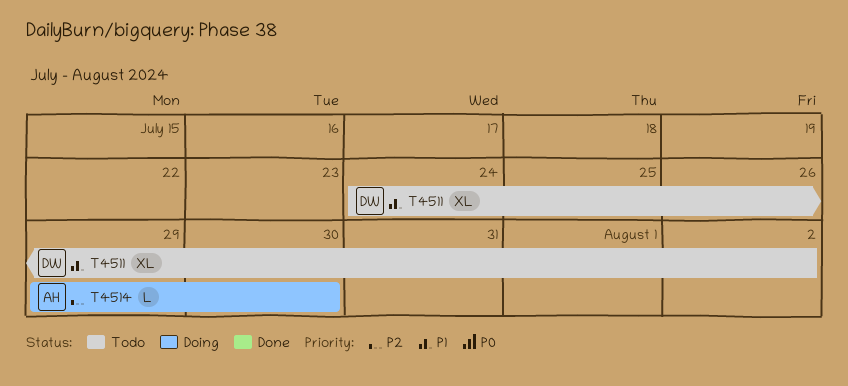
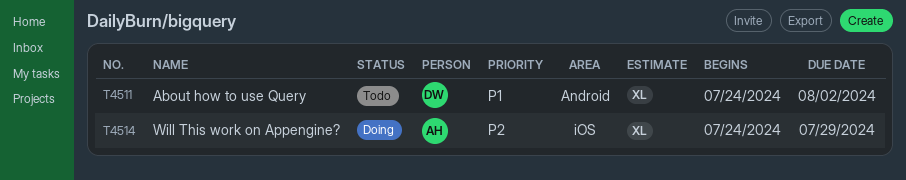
T4514, estimate: L -> XL
T4514, start: Jul 29 -> Jul 24
T4514, due: Jul 30 -> Jul 29

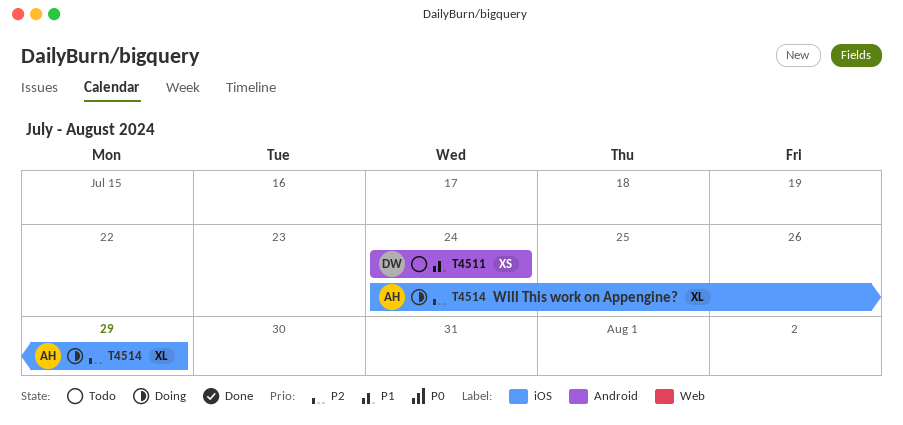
T4511, estimate: XL -> XS
T4511, due: Aug 2 -> Jul 24

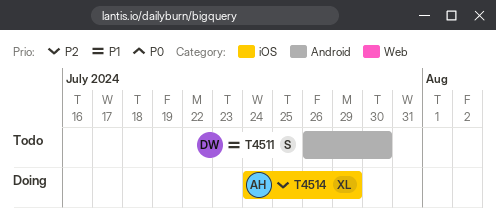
T4511, estimate: XS -> S
T4511, start: Jul 24 -> Jul 26
T4511, due: Jul 24 -> Jul 30

